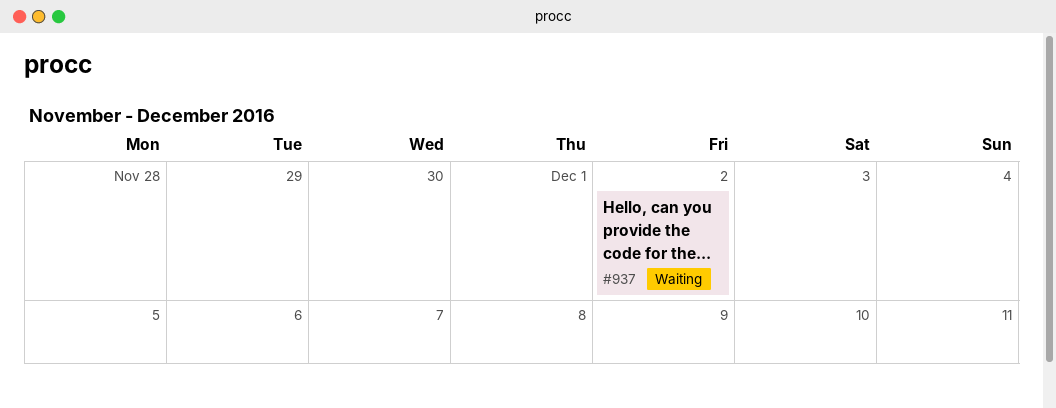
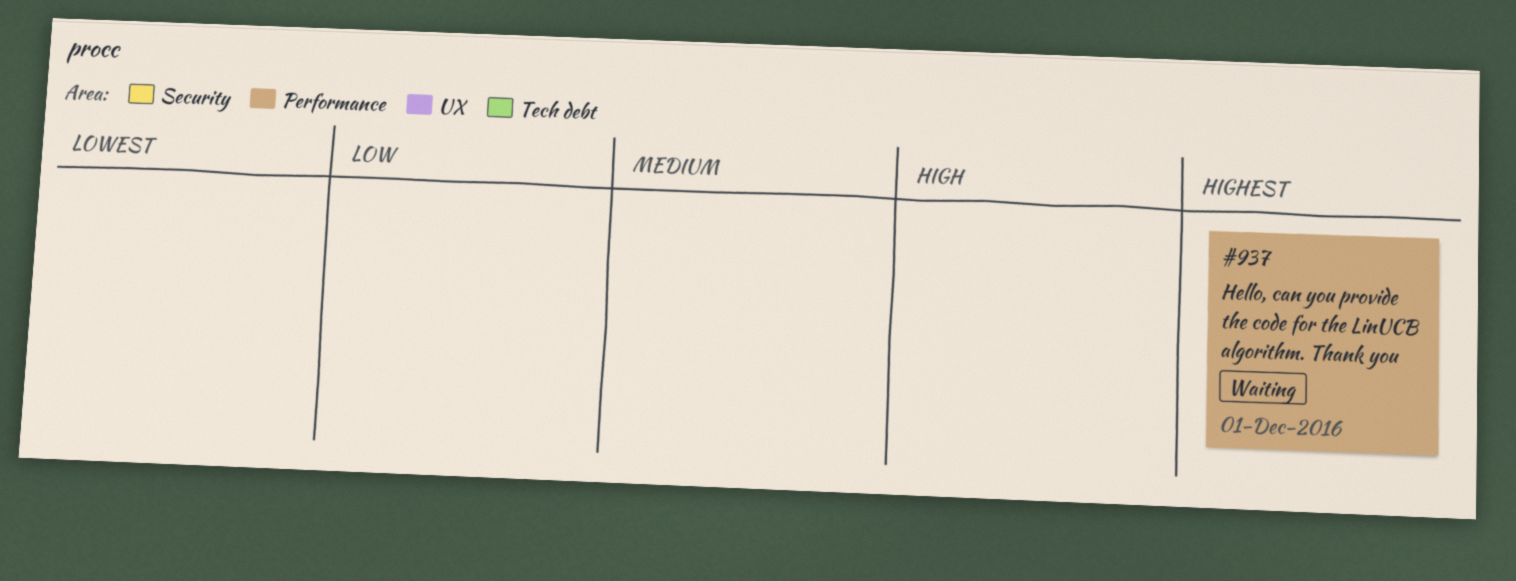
#937, due: Dec 2 -> Dec 1

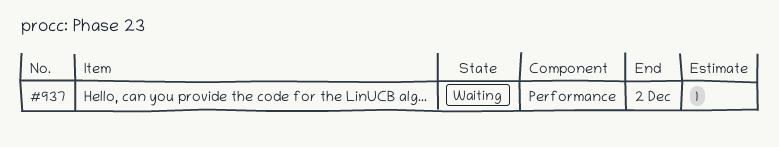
#937, due: Dec 1 -> Dec 2

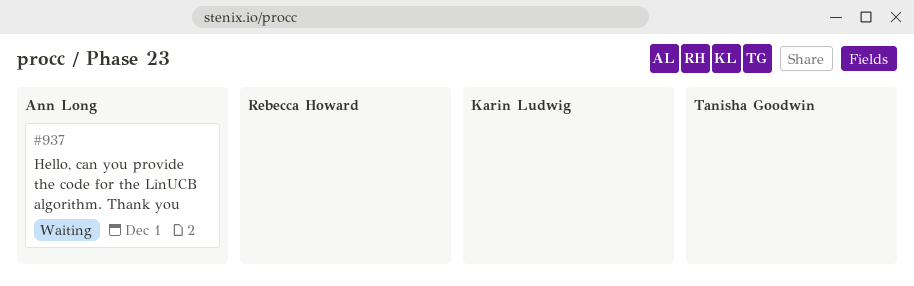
#937, due: Dec 2 -> Dec 1

